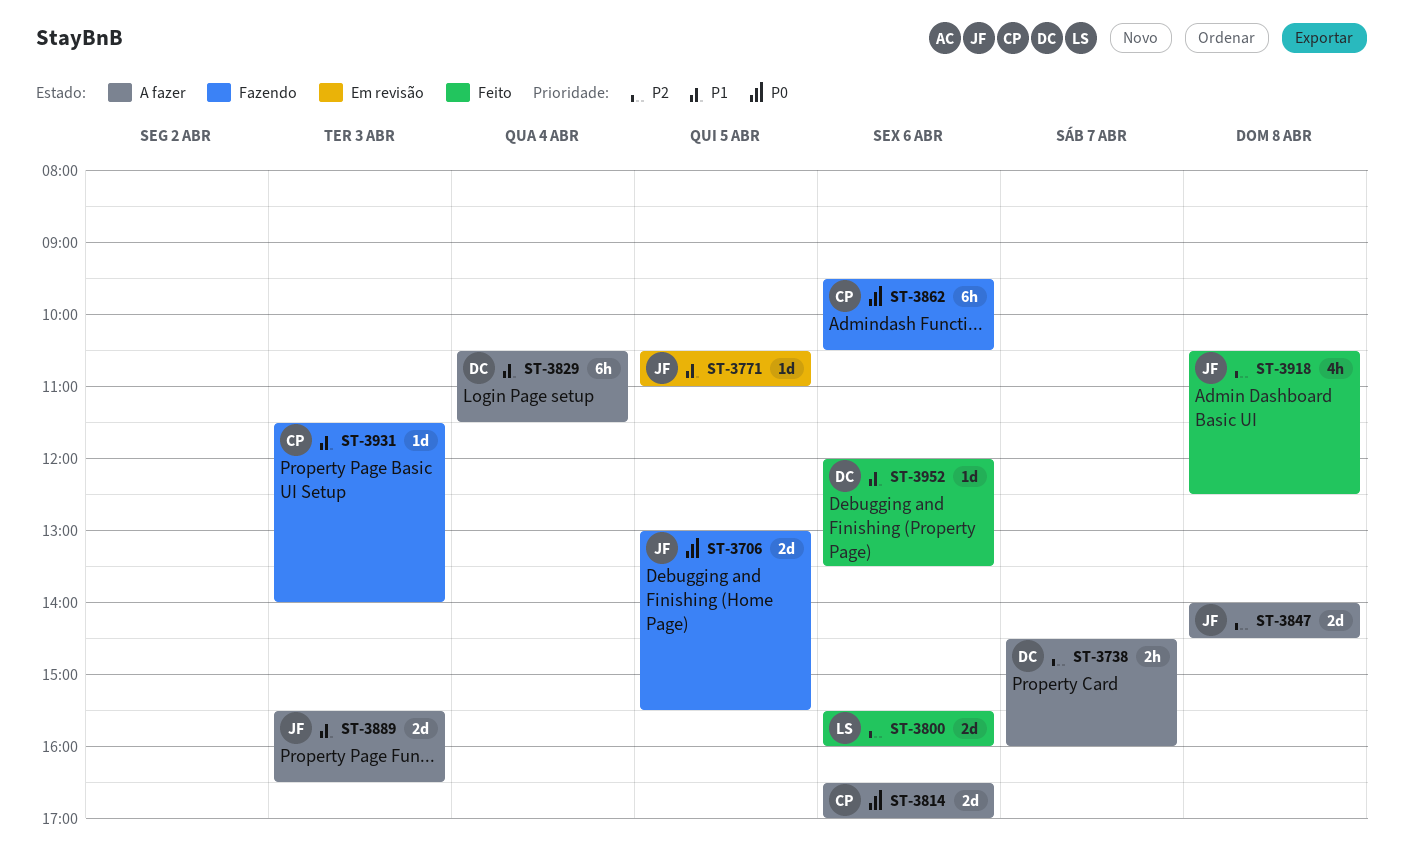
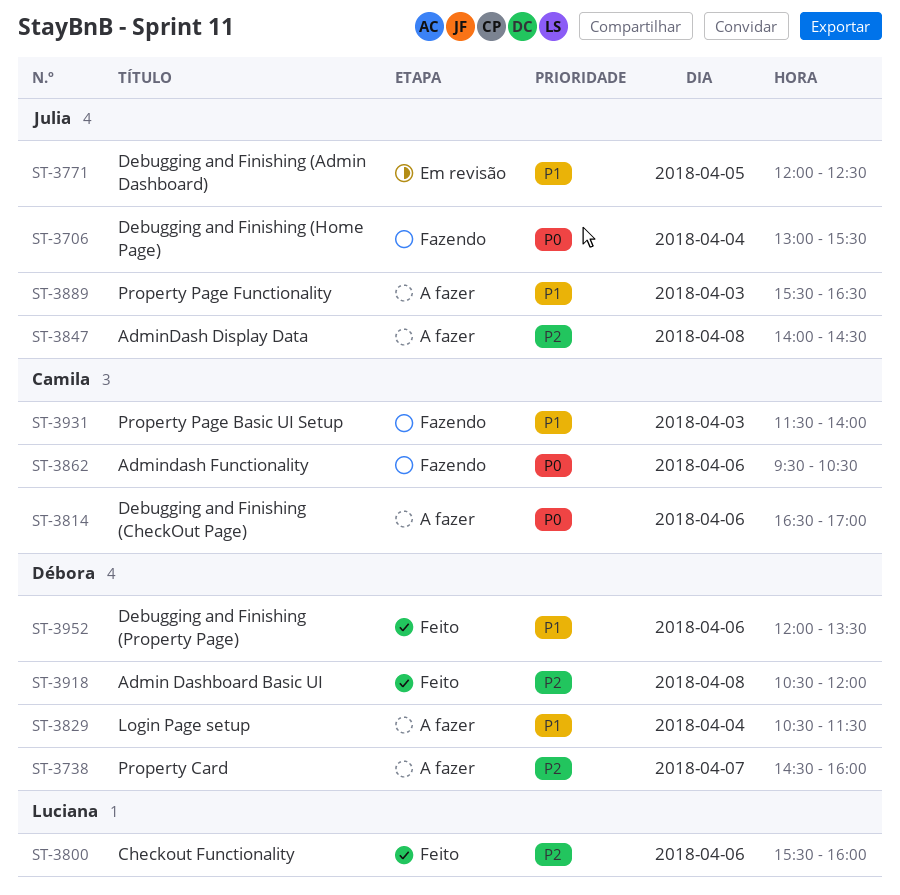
ST-3706, day: Apr 5 -> Apr 4
ST-3771, begins: 10:30 -> 12:00
ST-3771, ends: 11:00 -> 12:30
ST-3918, owner: Julia -> Débora
ST-3918, ends: 12:30 -> 12:00

